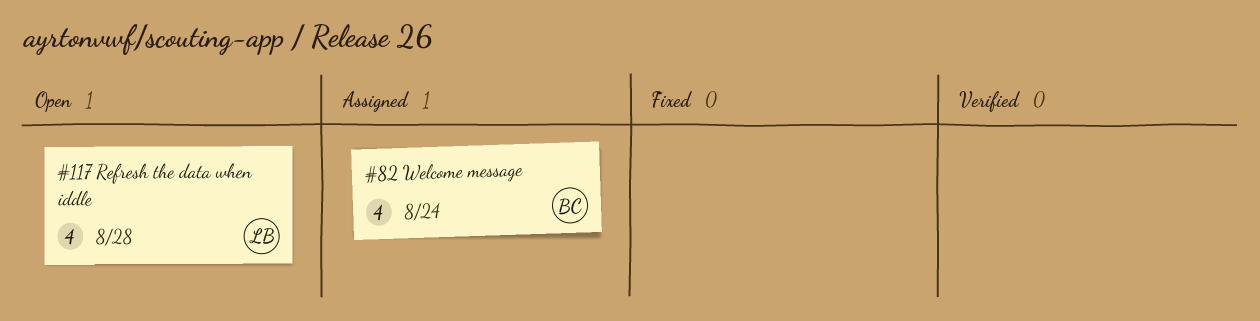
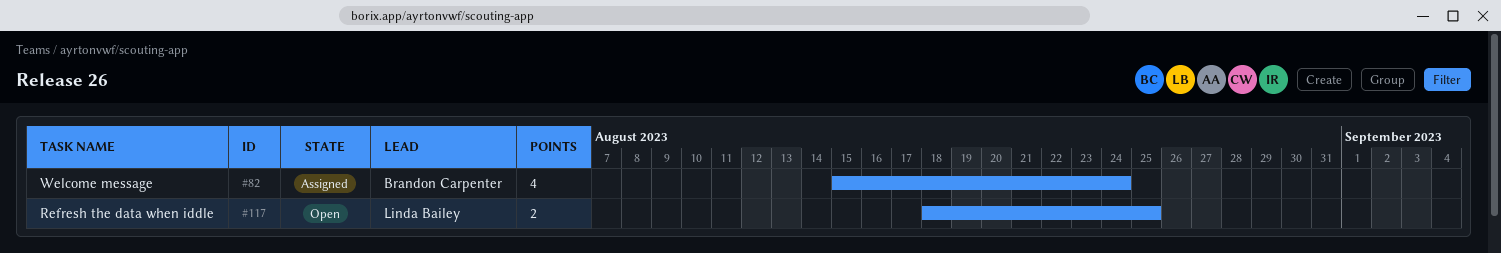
#117, estimate: 4 -> 2
#117, due: Aug 28 -> Aug 25

